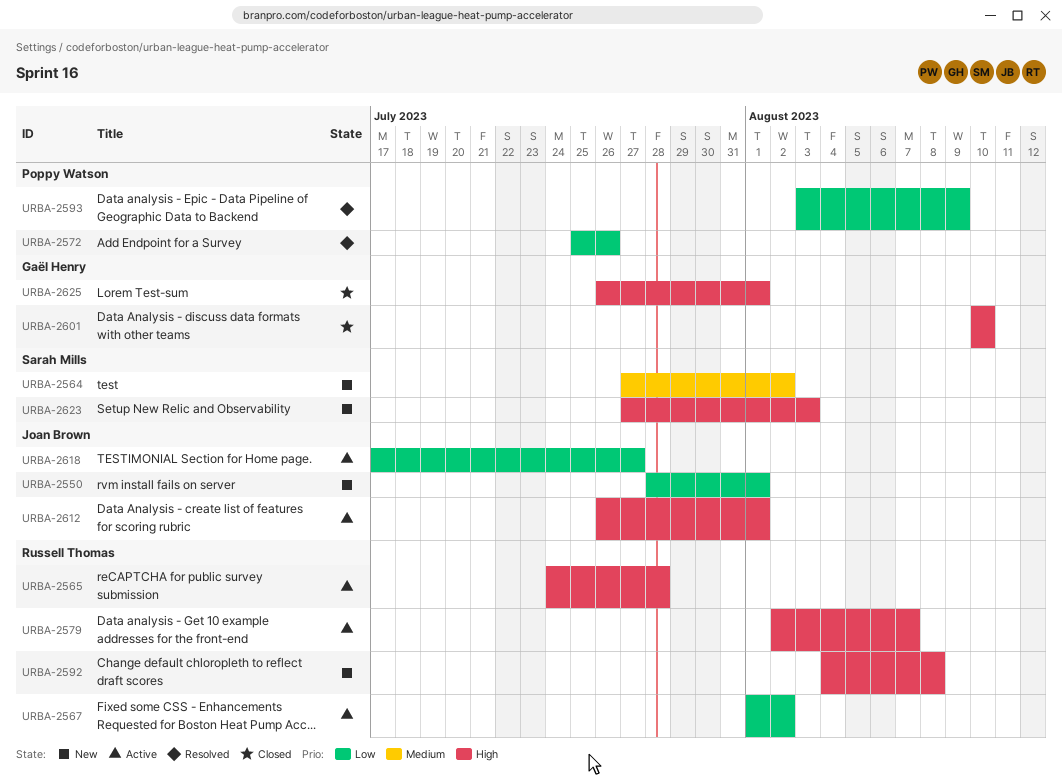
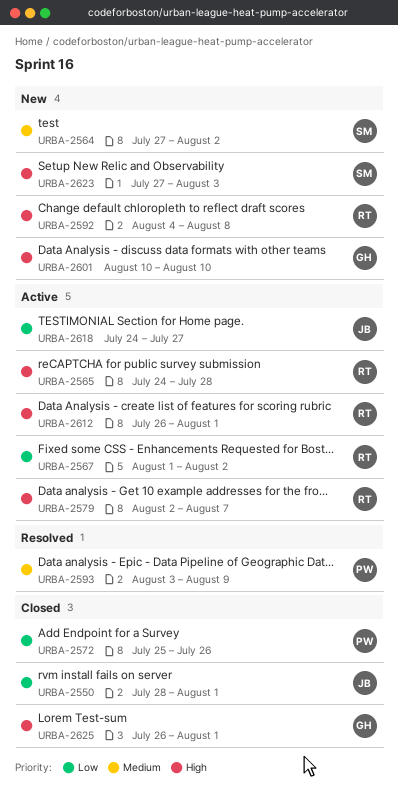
URBA-2550, status: New -> Closed
URBA-2572, status: Resolved -> Closed
URBA-2593, priority: Low -> Medium
URBA-2601, status: Closed -> New
URBA-2612, owner: Joan Brown -> Russell Thomas
URBA-2618, start: Jul 17 -> Jul 24

